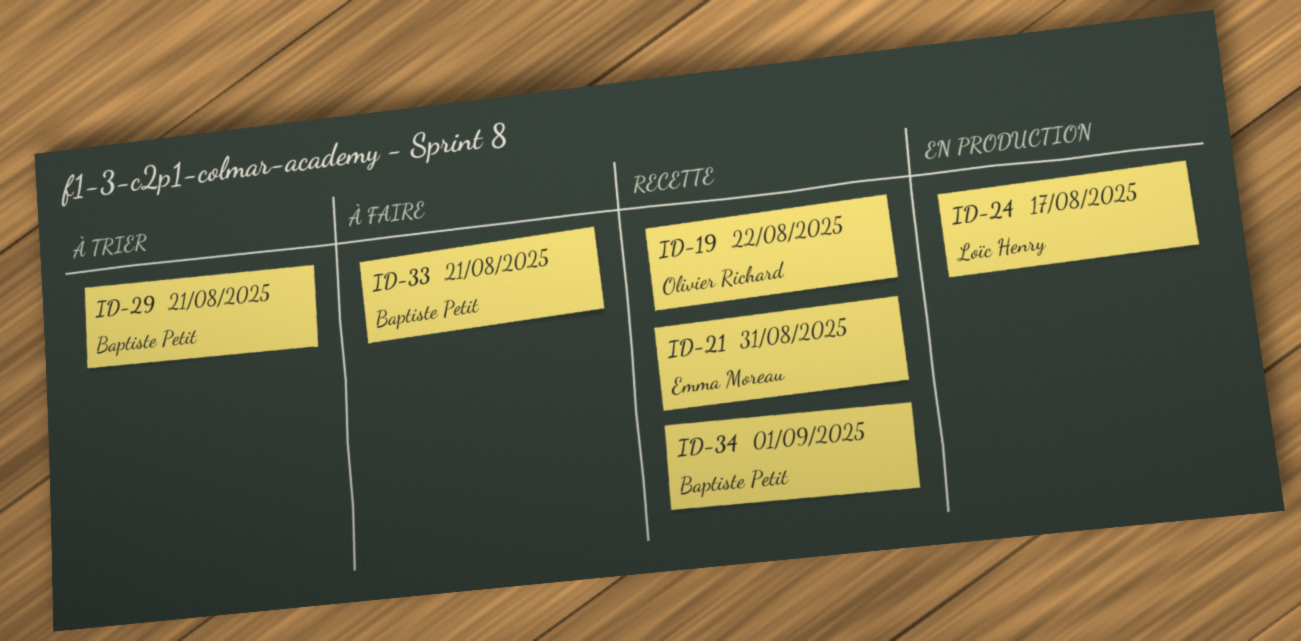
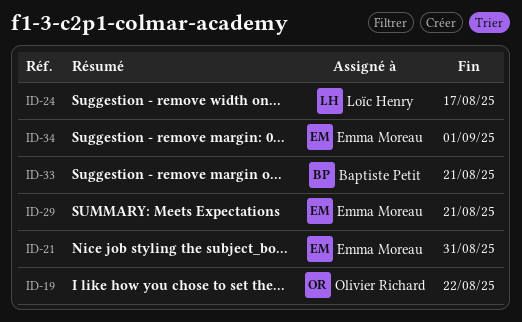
ID-29, owner: Baptiste Petit -> Emma Moreau
ID-34, owner: Baptiste Petit -> Emma Moreau

